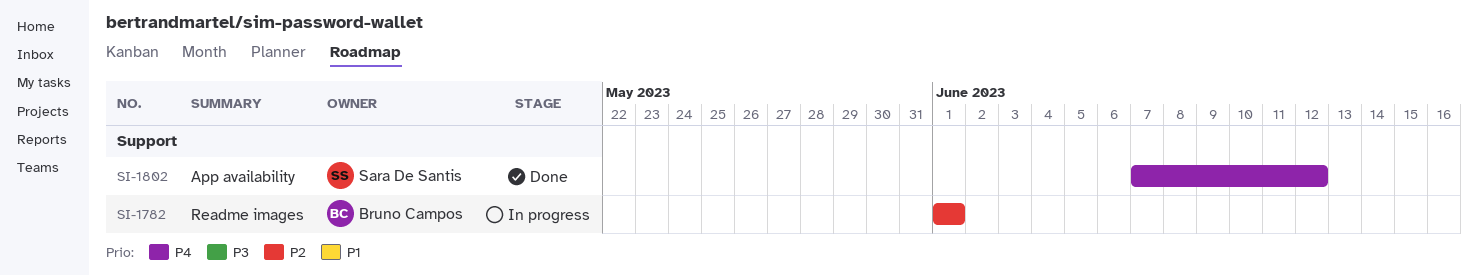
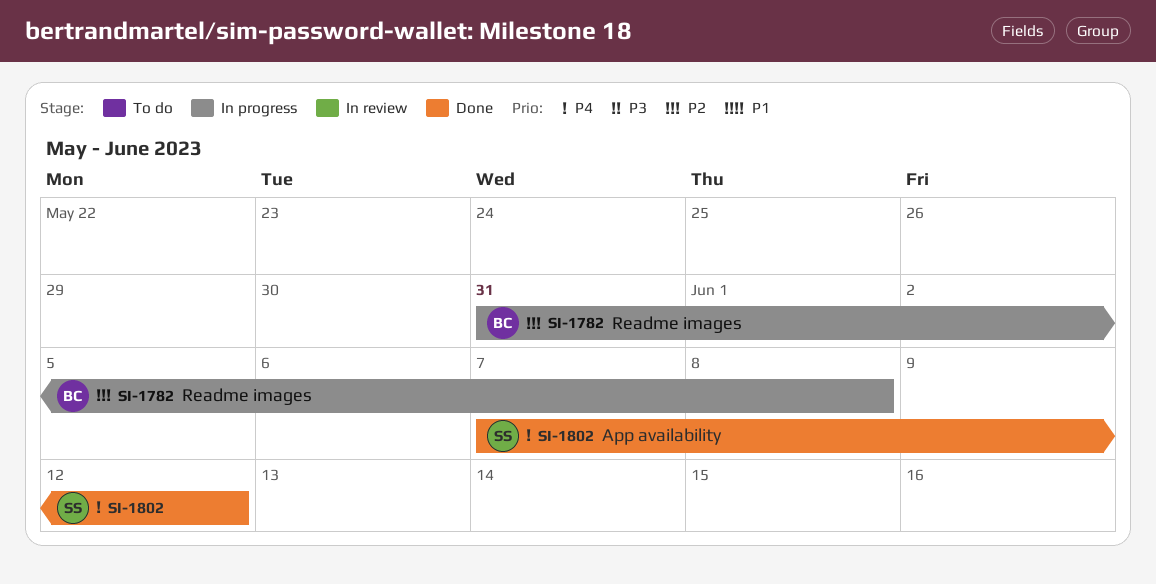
SI-1782, start: Jun 1 -> May 31
SI-1782, due: Jun 1 -> Jun 8

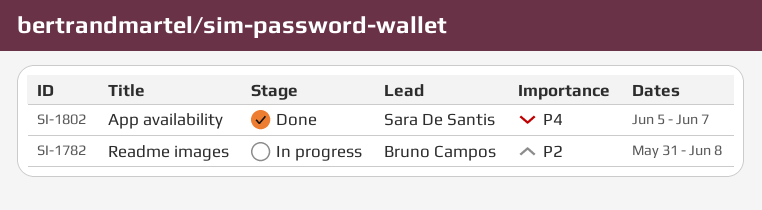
SI-1802, start: Jun 7 -> Jun 5
SI-1802, due: Jun 12 -> Jun 7

